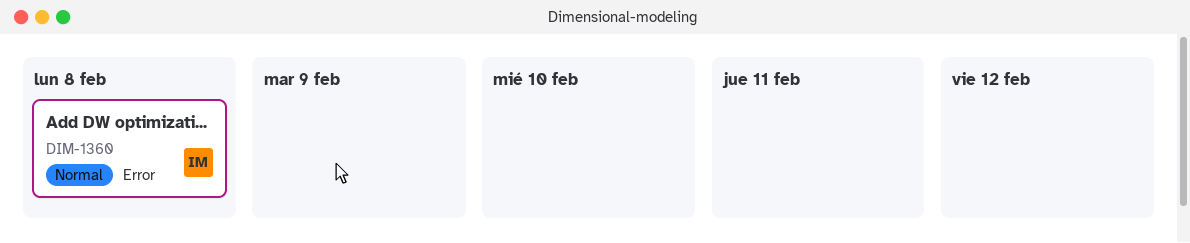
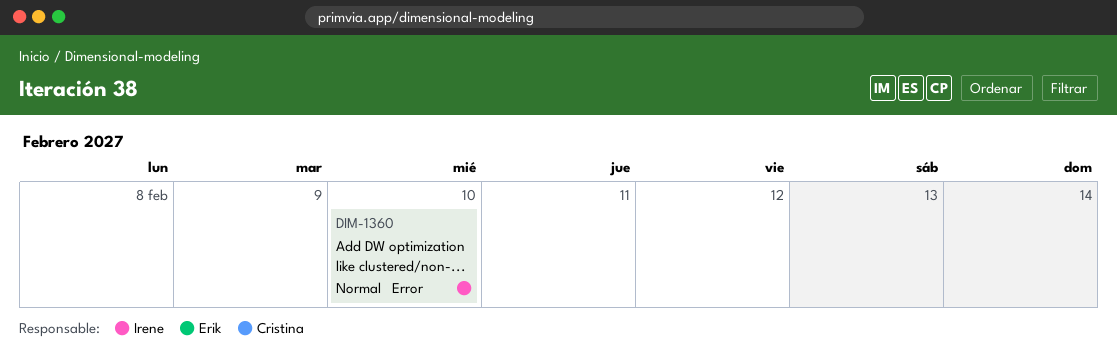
DIM-1360, due: Feb 8 -> Feb 10

